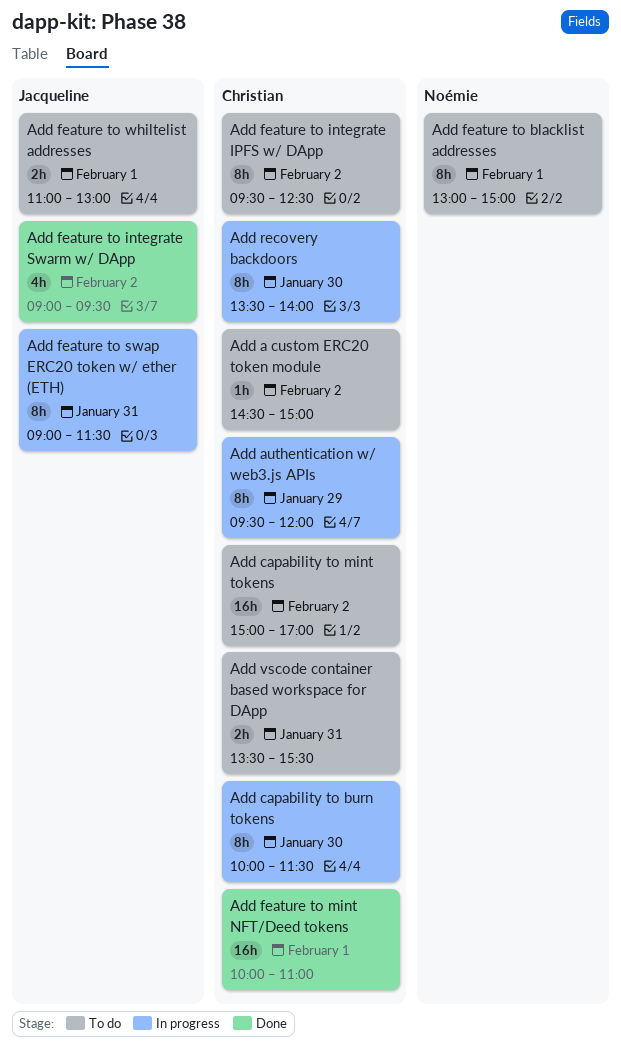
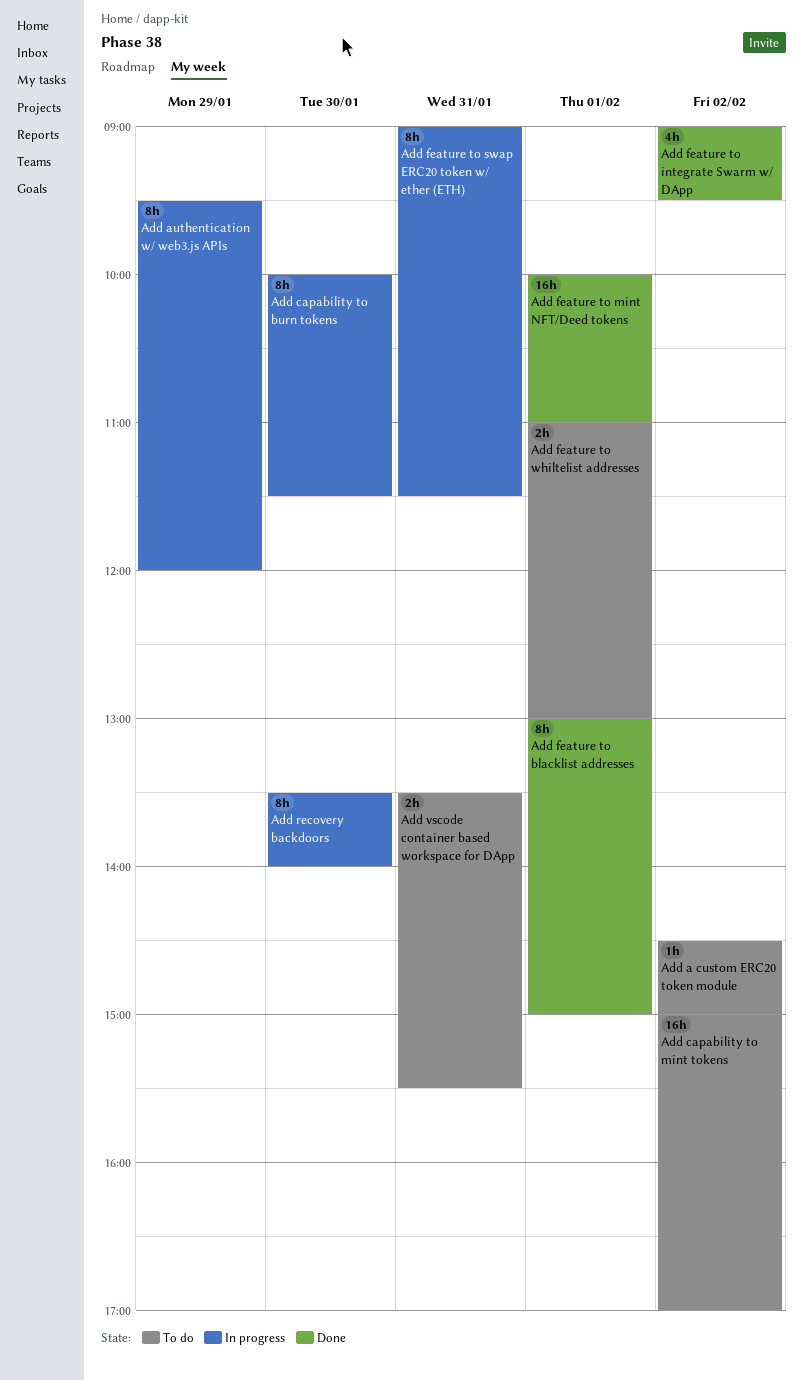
Add feature to blacklist addresses, status: To do -> Done
Add feature to integrate IPFS w/ DApp: present -> none

